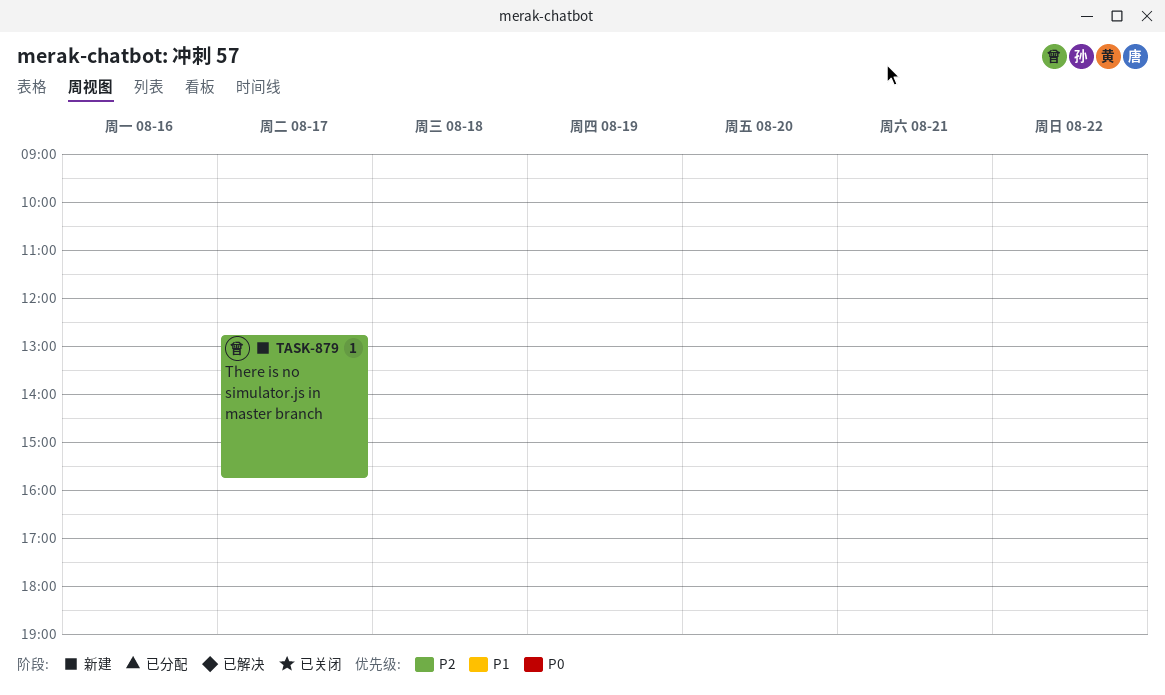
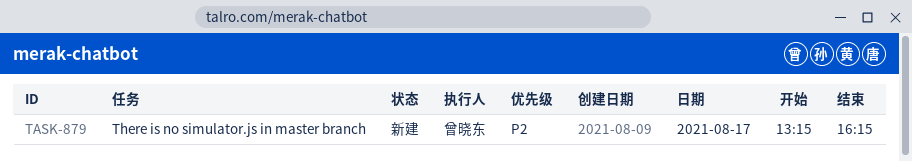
TASK-879, begins: 12:45 -> 13:15
TASK-879, ends: 15:45 -> 16:15

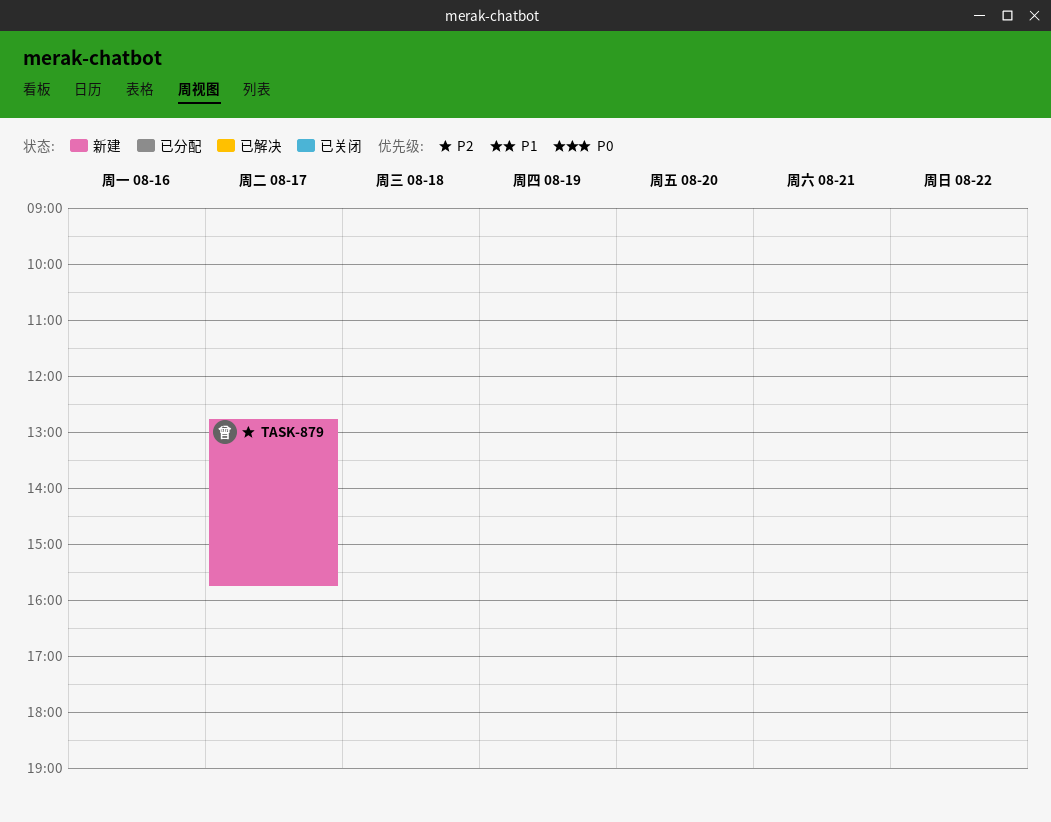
TASK-879, begins: 13:15 -> 12:45
TASK-879, ends: 16:15 -> 15:45

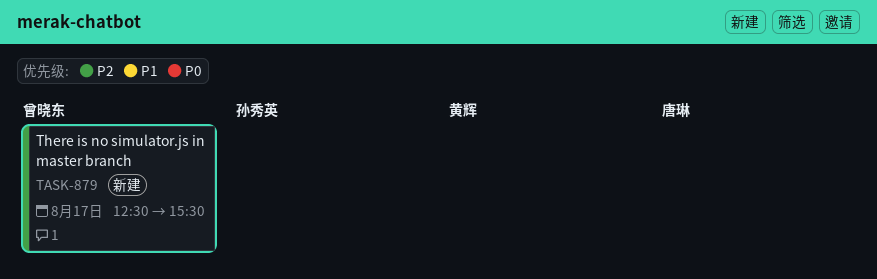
TASK-879, begins: 12:45 -> 12:30
TASK-879, ends: 15:45 -> 15:30

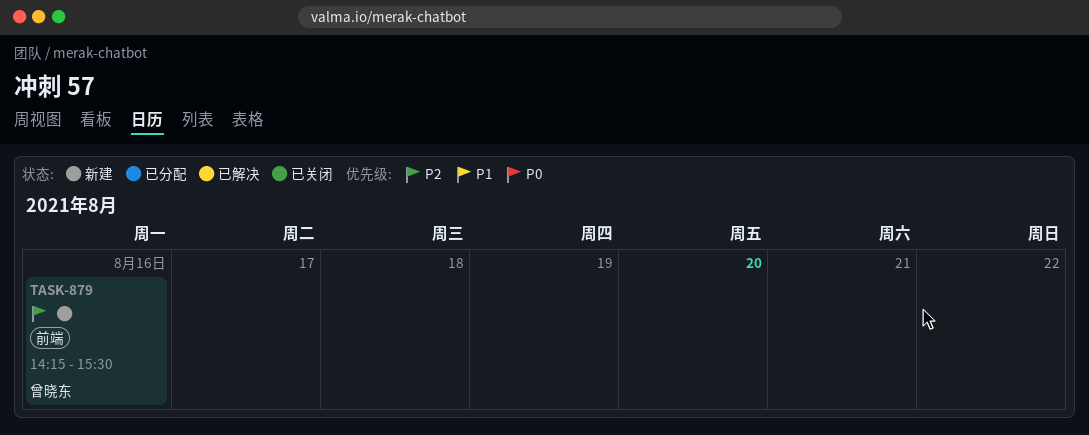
TASK-879, day: Aug 17 -> Aug 16
TASK-879, begins: 12:30 -> 14:15

